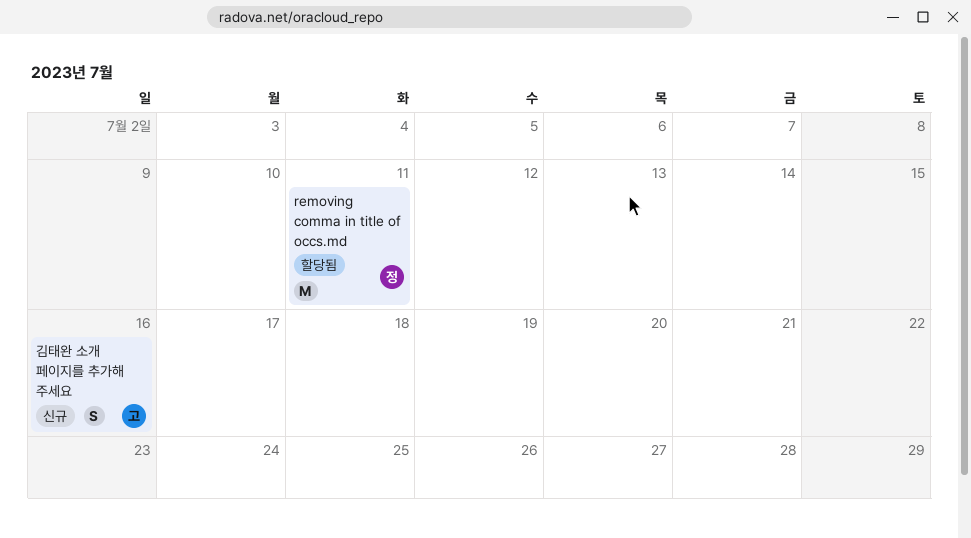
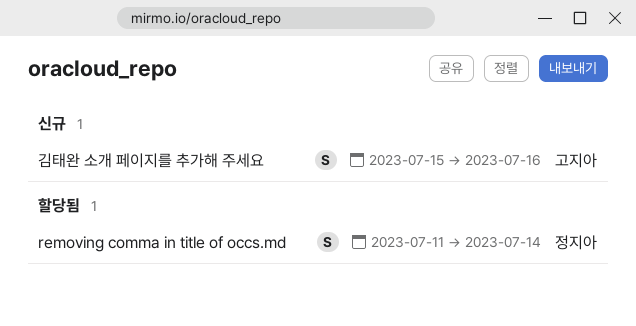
removing comma in title of occs.md, estimate: M -> S
removing comma in title of occs.md, due: Jul 11 -> Jul 14

